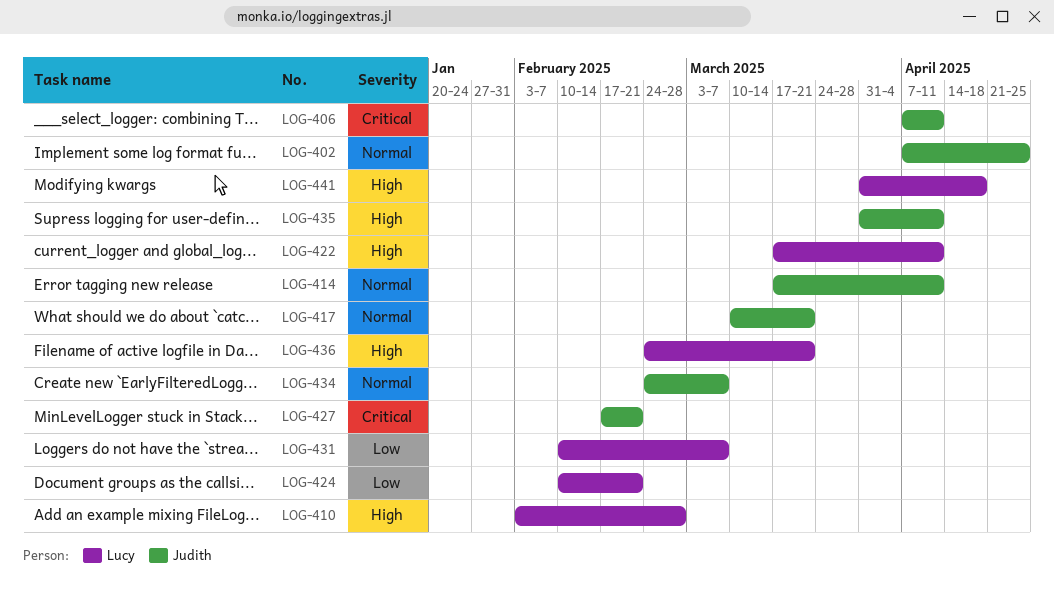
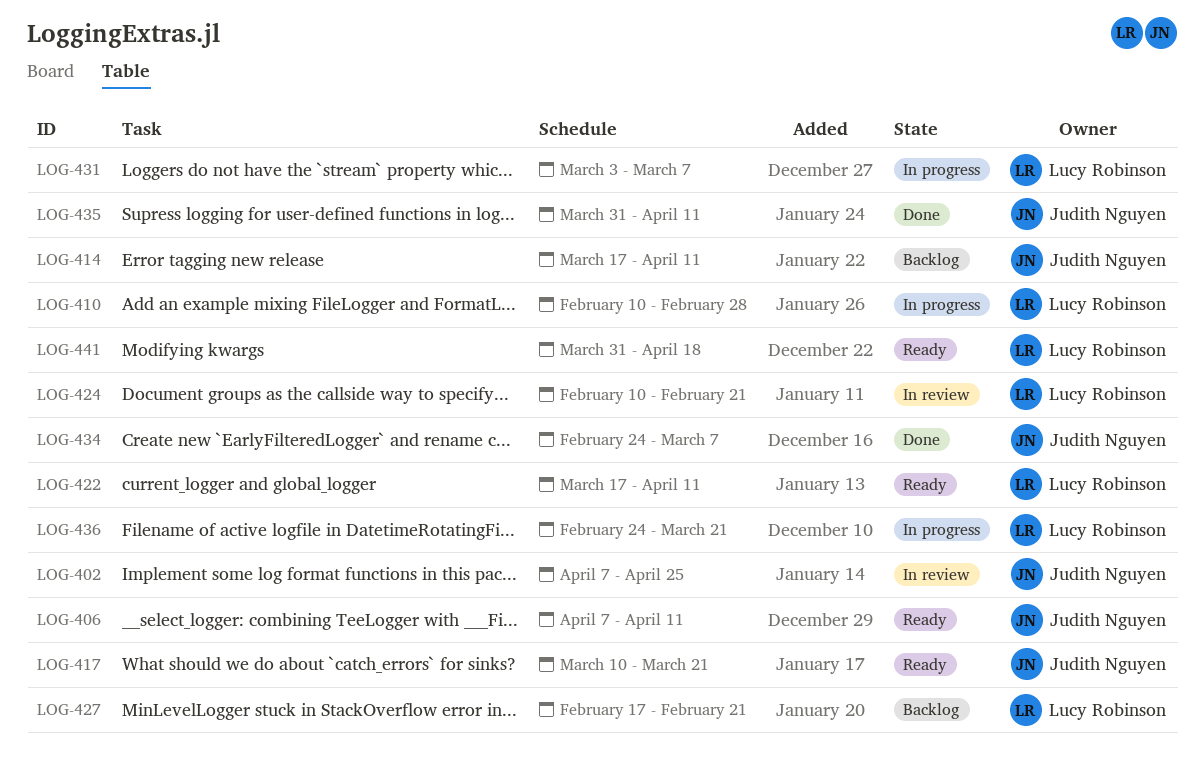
LOG-410, start: Feb 3 -> Feb 10
LOG-427, owner: Judith Nguyen -> Lucy Robinson
LOG-431, start: Feb 10 -> Mar 3

